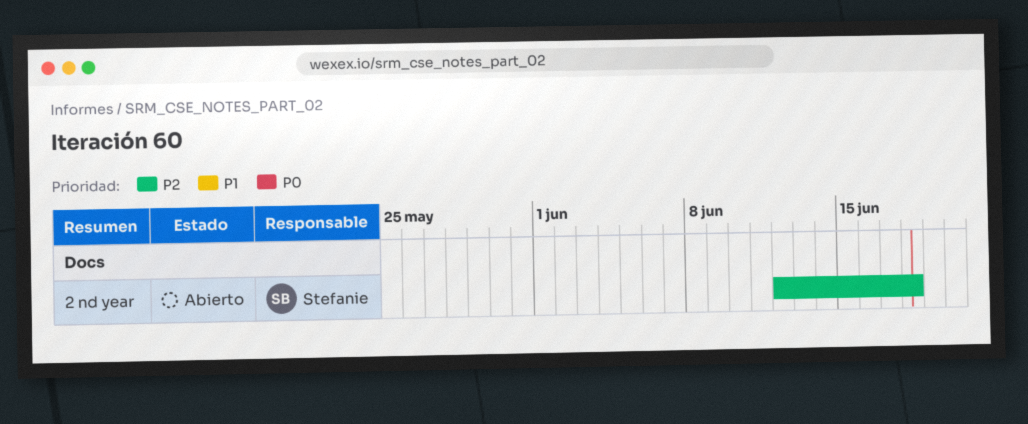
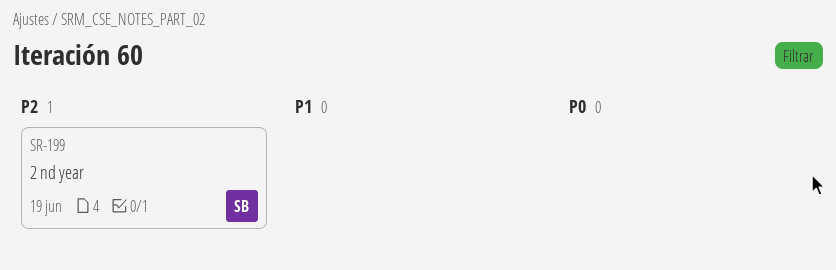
2 nd year, due: Jun 18 -> Jun 19

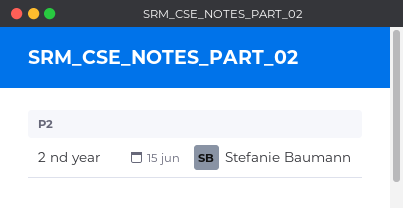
2 nd year, due: Jun 19 -> Jun 15

